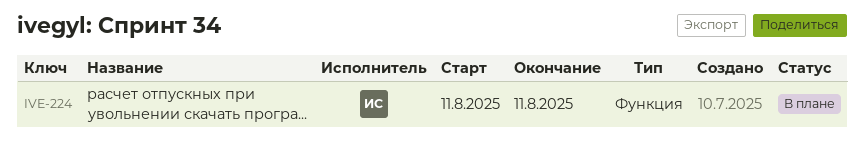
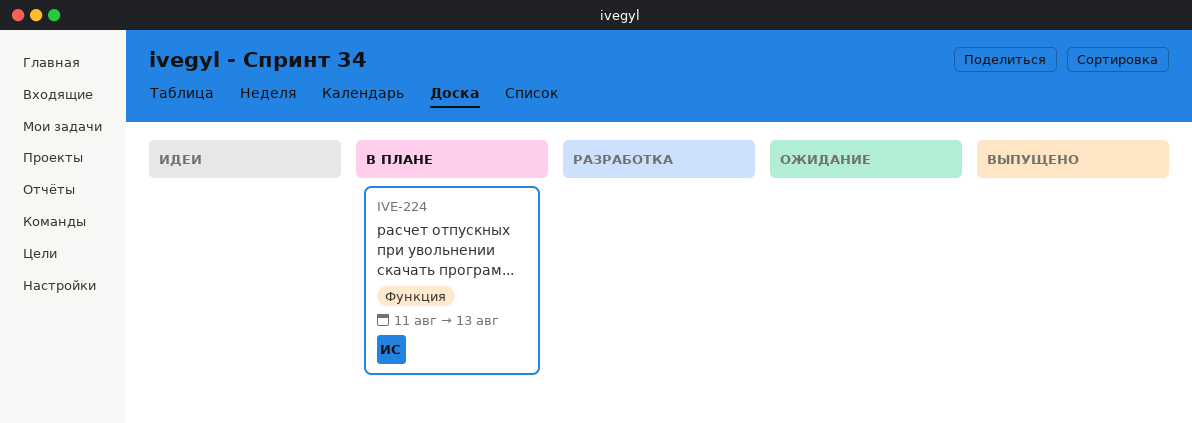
IVE-224, due: Aug 11 -> Aug 13

